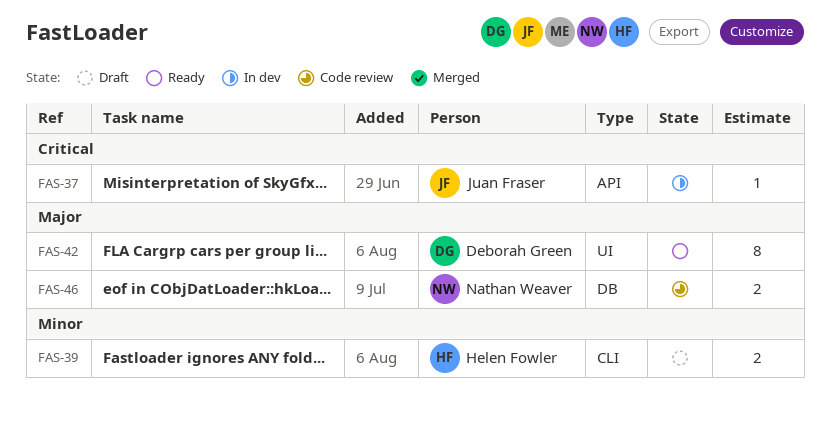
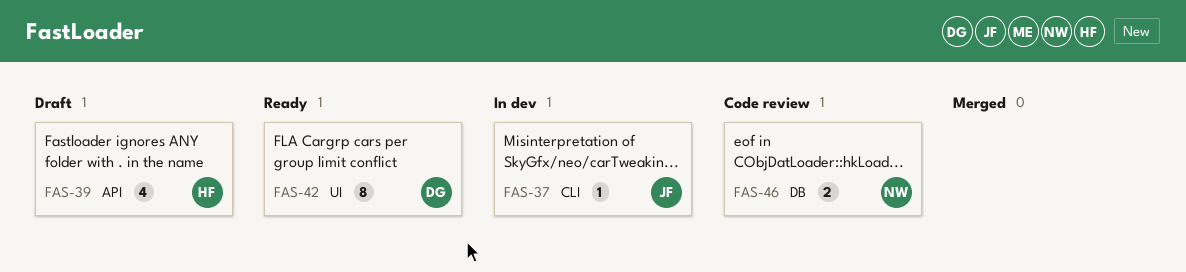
FAS-37, label: API -> CLI
FAS-39, label: CLI -> API
FAS-39, estimate: 2 -> 4

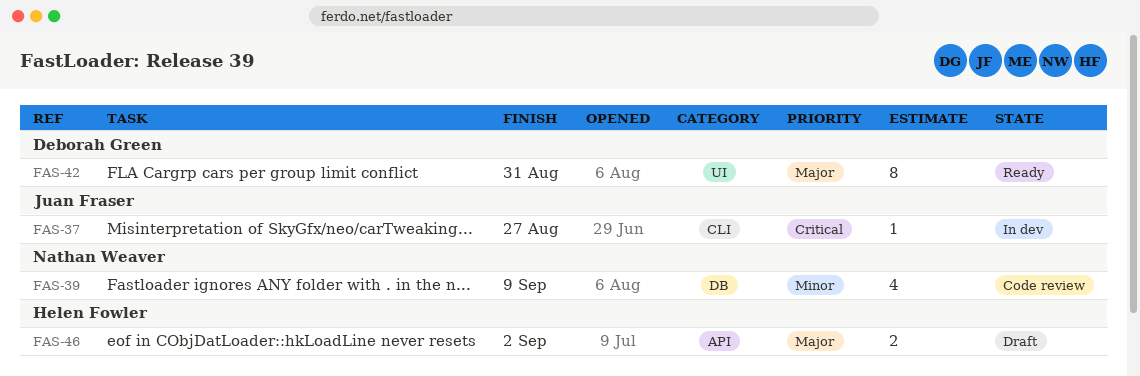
FAS-39, status: Draft -> Code review
FAS-39, owner: Helen Fowler -> Nathan Weaver
FAS-39, label: API -> DB
FAS-46, status: Code review -> Draft
FAS-46, owner: Nathan Weaver -> Helen Fowler
FAS-46, label: DB -> API

